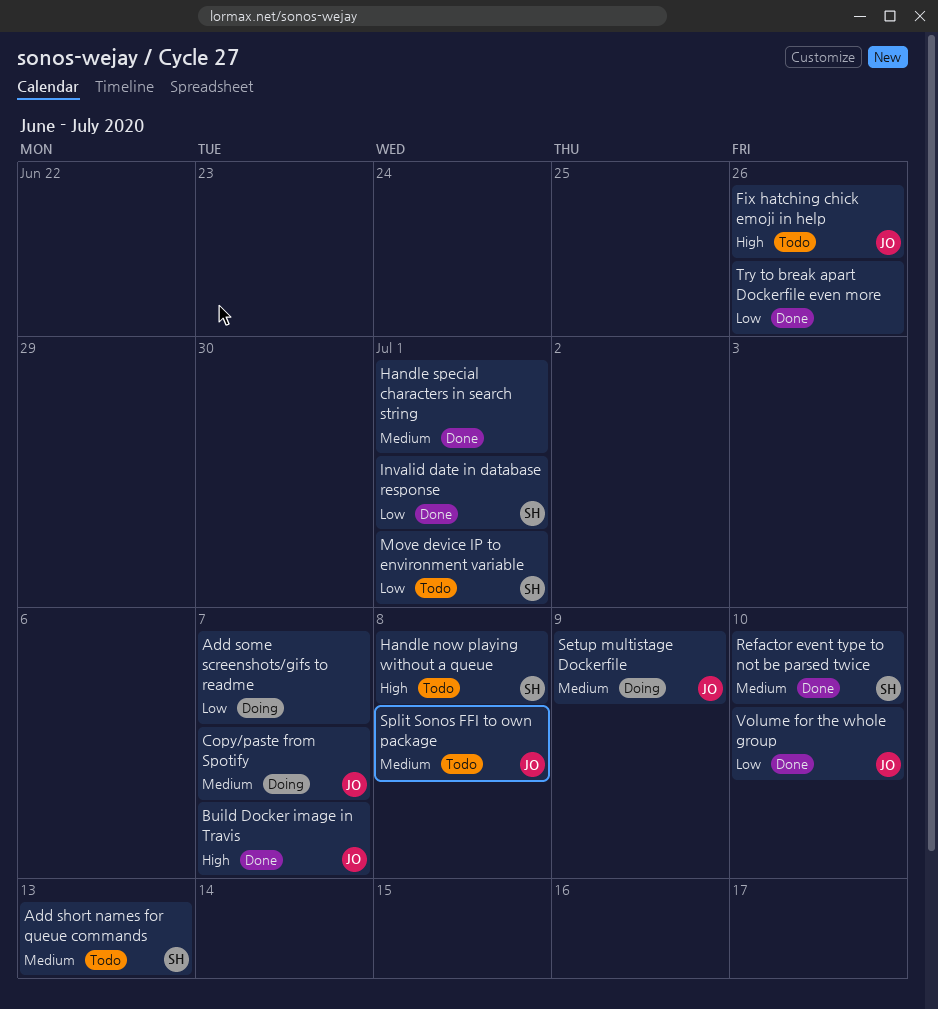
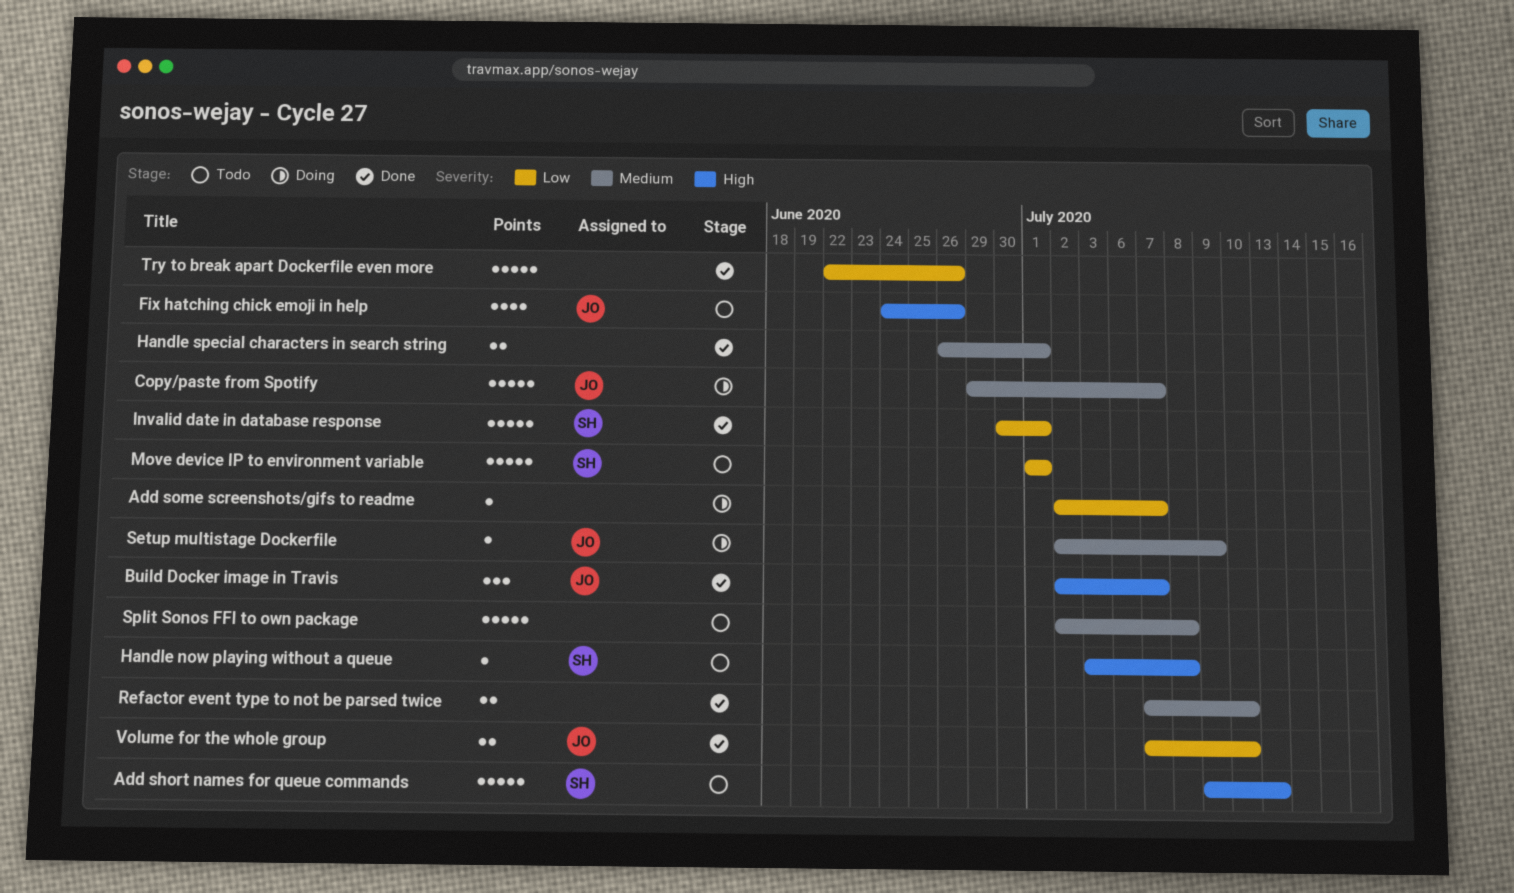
Add short names for queue commands, priority: Medium -> High
Refactor event type to not be parsed twice, owner: SH -> none
Split Sonos FFI to own package, owner: JO -> none

